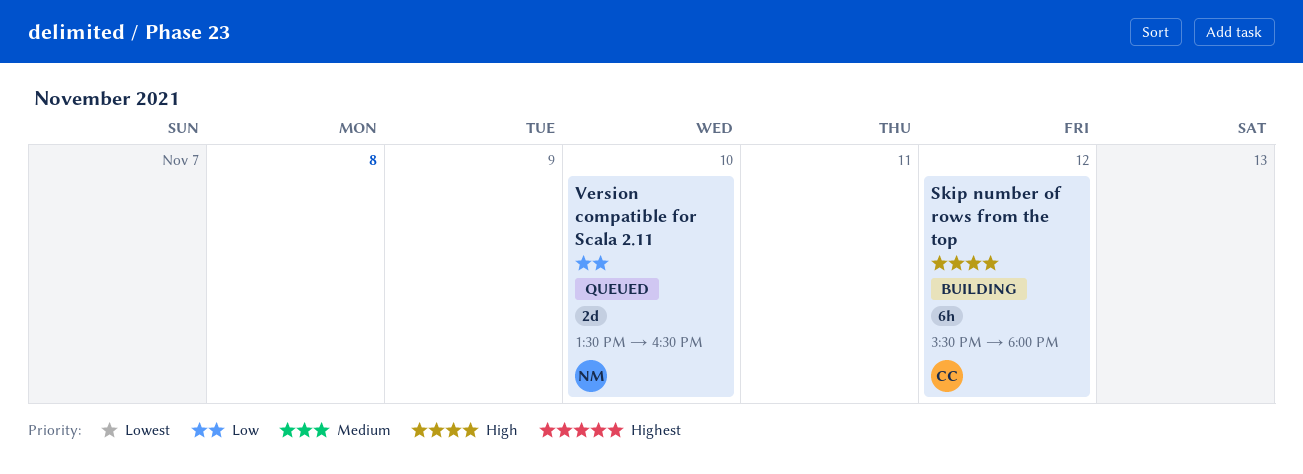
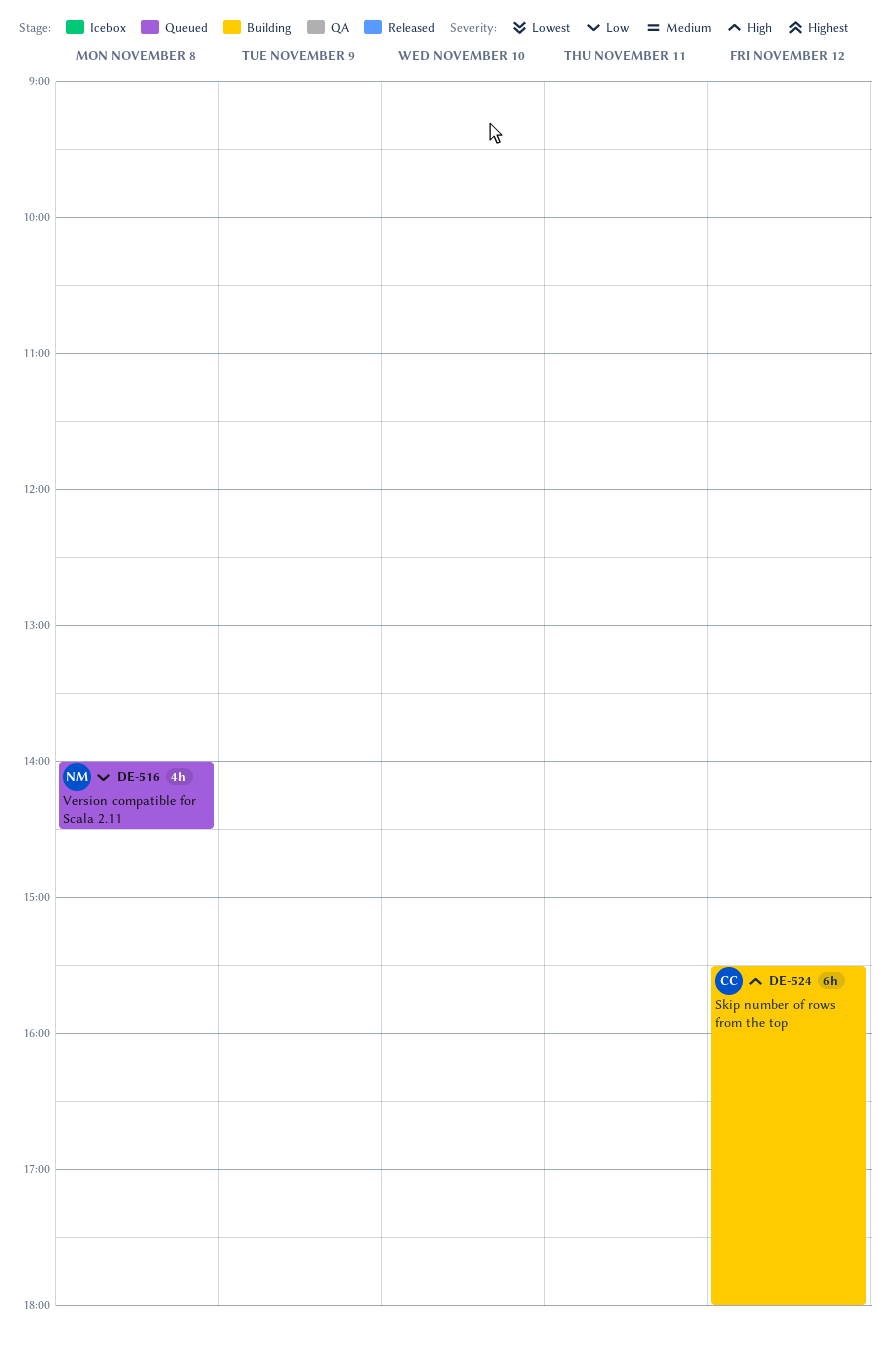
Version compatible for Scala 2.11, estimate: 2d -> 4h
Version compatible for Scala 2.11, day: Nov 10 -> Nov 8
Version compatible for Scala 2.11, begins: 13:30 -> 14:00
Version compatible for Scala 2.11, ends: 16:30 -> 14:30

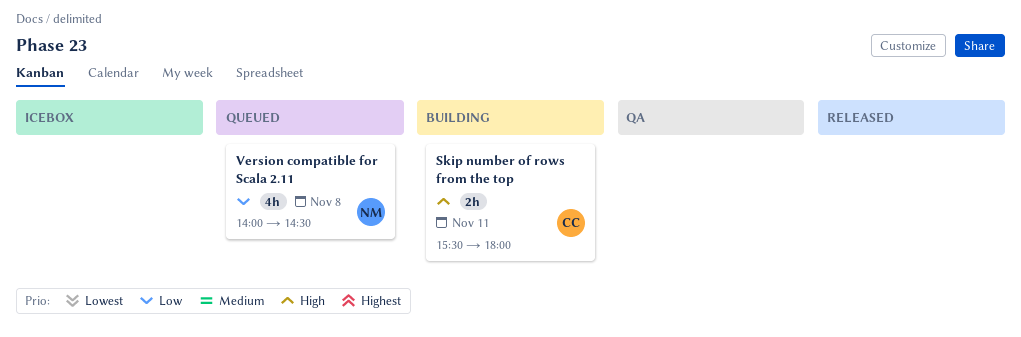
Skip number of rows from the top, estimate: 6h -> 2h
Skip number of rows from the top, day: Nov 12 -> Nov 11

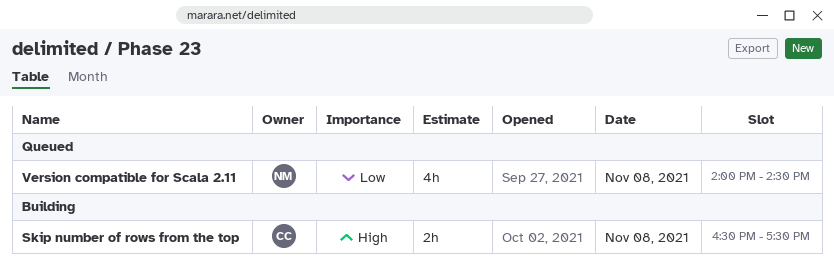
Skip number of rows from the top, day: Nov 11 -> Nov 8
Skip number of rows from the top, begins: 15:30 -> 16:30
Skip number of rows from the top, ends: 18:00 -> 17:30

